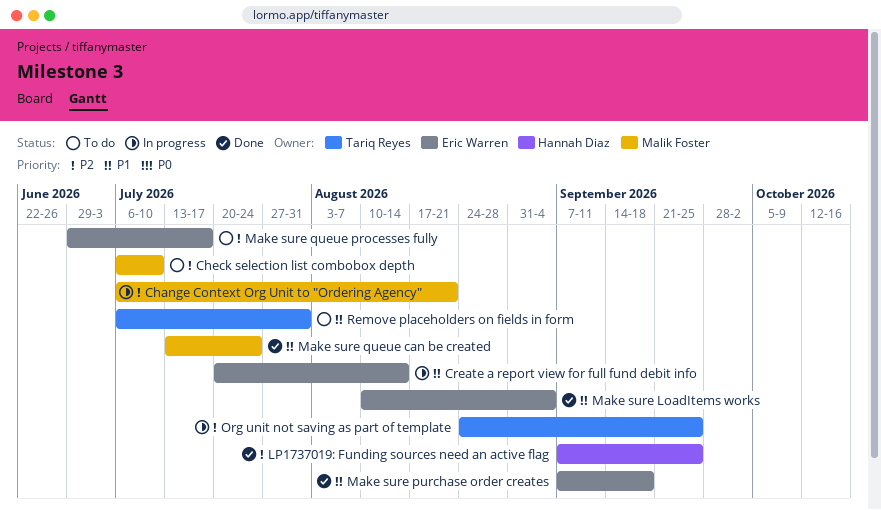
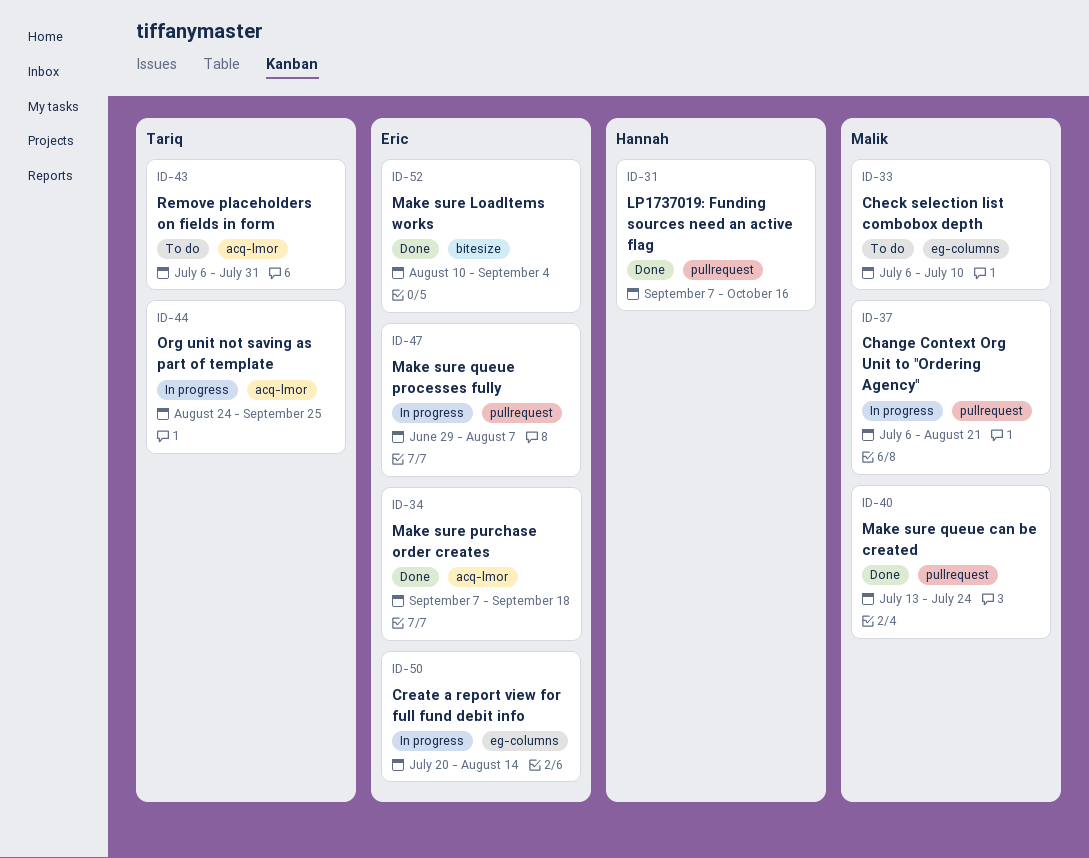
LP1737019: Funding sources need an active flag, due: Sep 25 -> Oct 16
Make sure queue processes fully, status: To do -> In progress
Make sure queue processes fully, due: Jul 17 -> Aug 7

